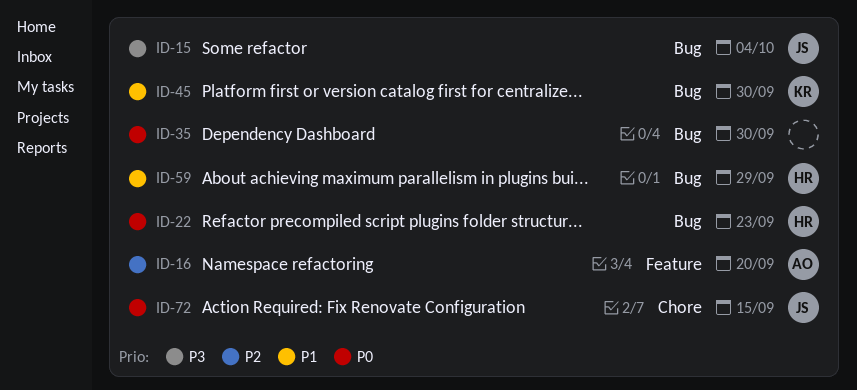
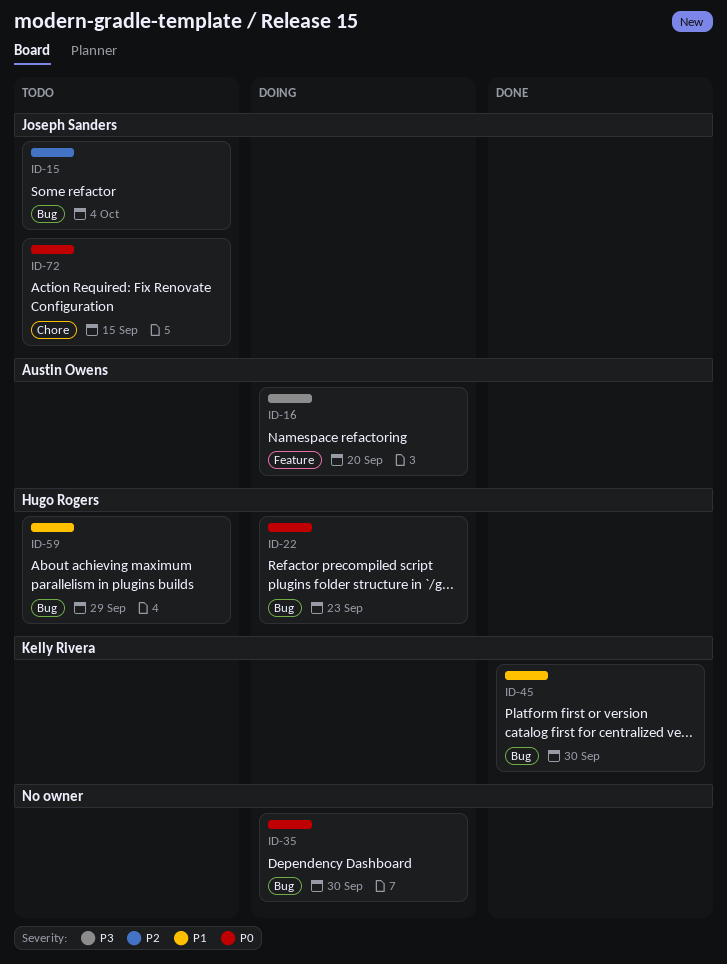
ID-15, priority: P3 -> P2
ID-16, priority: P2 -> P3

